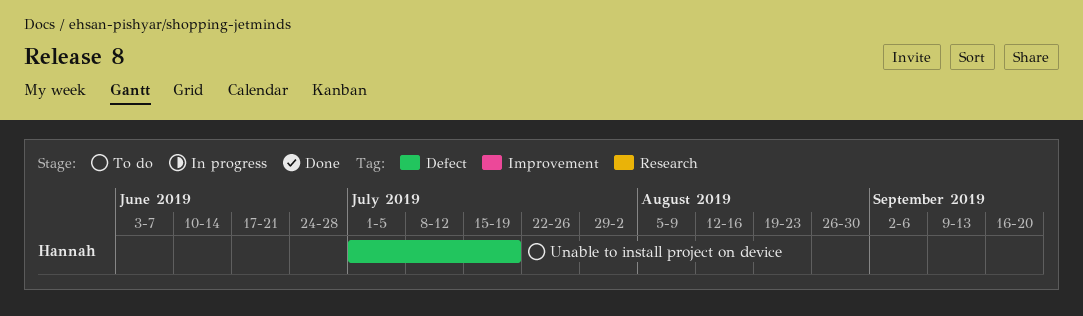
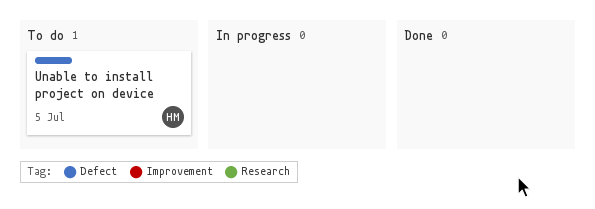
Unable to install project on device, due: Jul 19 -> Jul 5

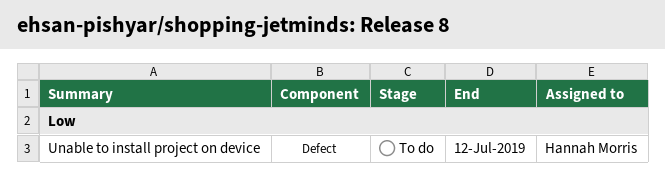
Unable to install project on device, due: Jul 5 -> Jul 12

